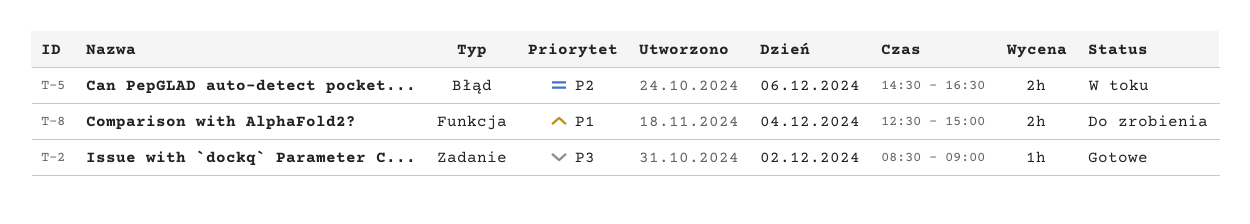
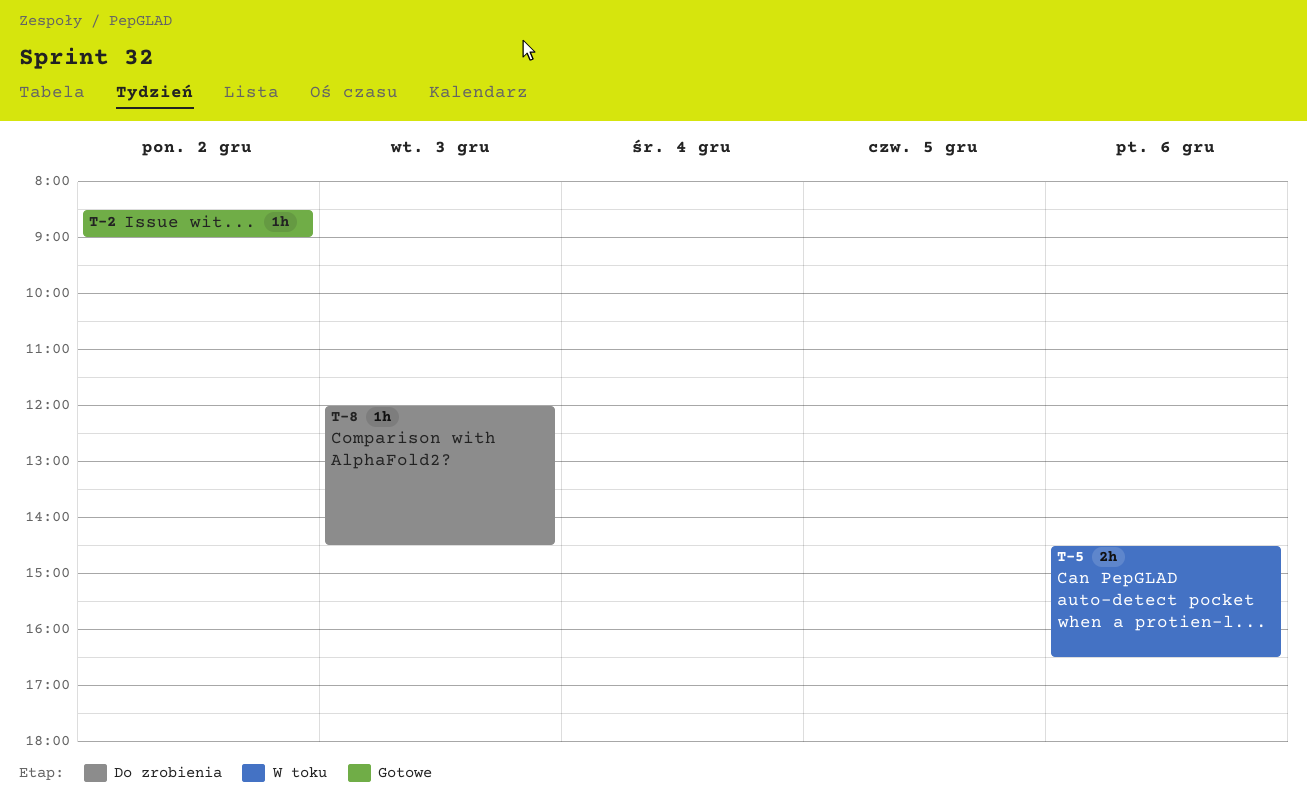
T-8, estimate: 2h -> 1h
T-8, day: Dec 4 -> Dec 3
T-8, begins: 12:30 -> 12:00
T-8, ends: 15:00 -> 14:30

